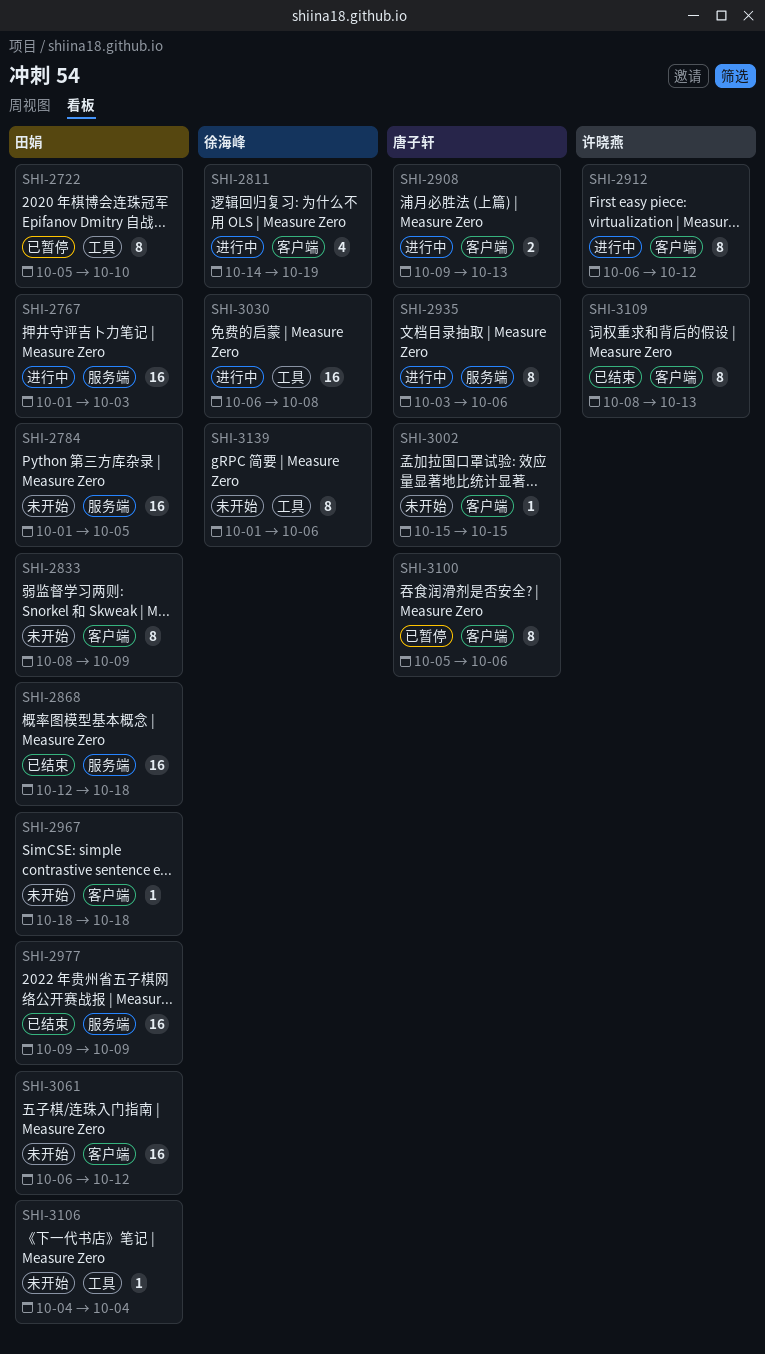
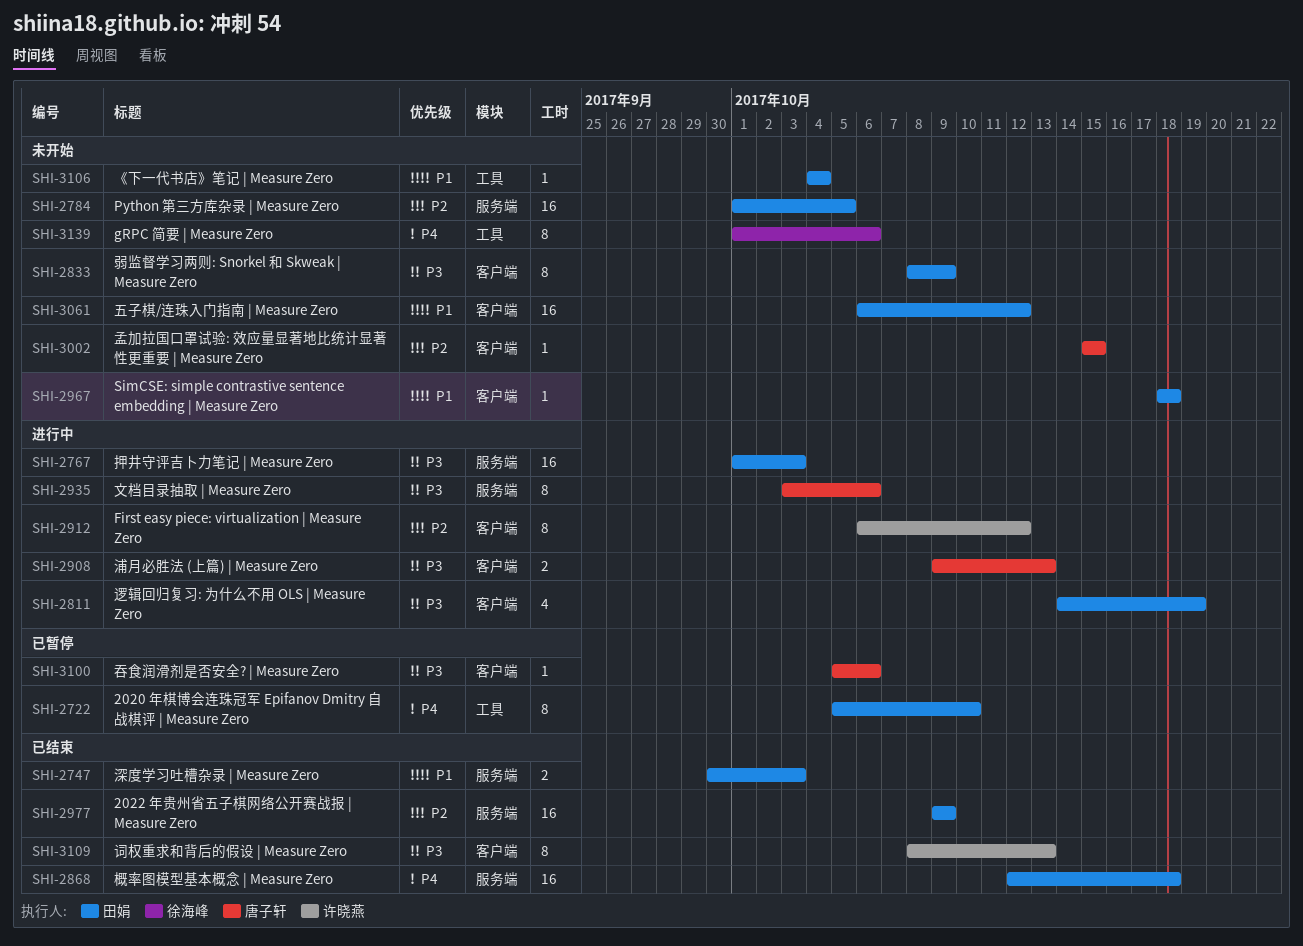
SHI-2747: none -> present
SHI-2811, owner: 徐海峰 -> 田娟
SHI-3030: present -> none
SHI-3100, estimate: 8 -> 1

